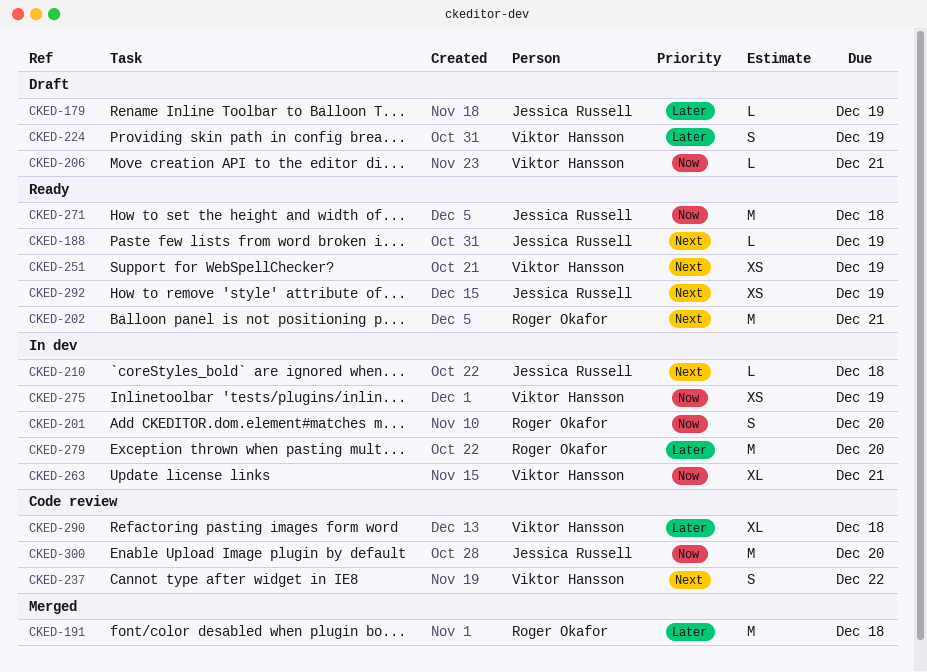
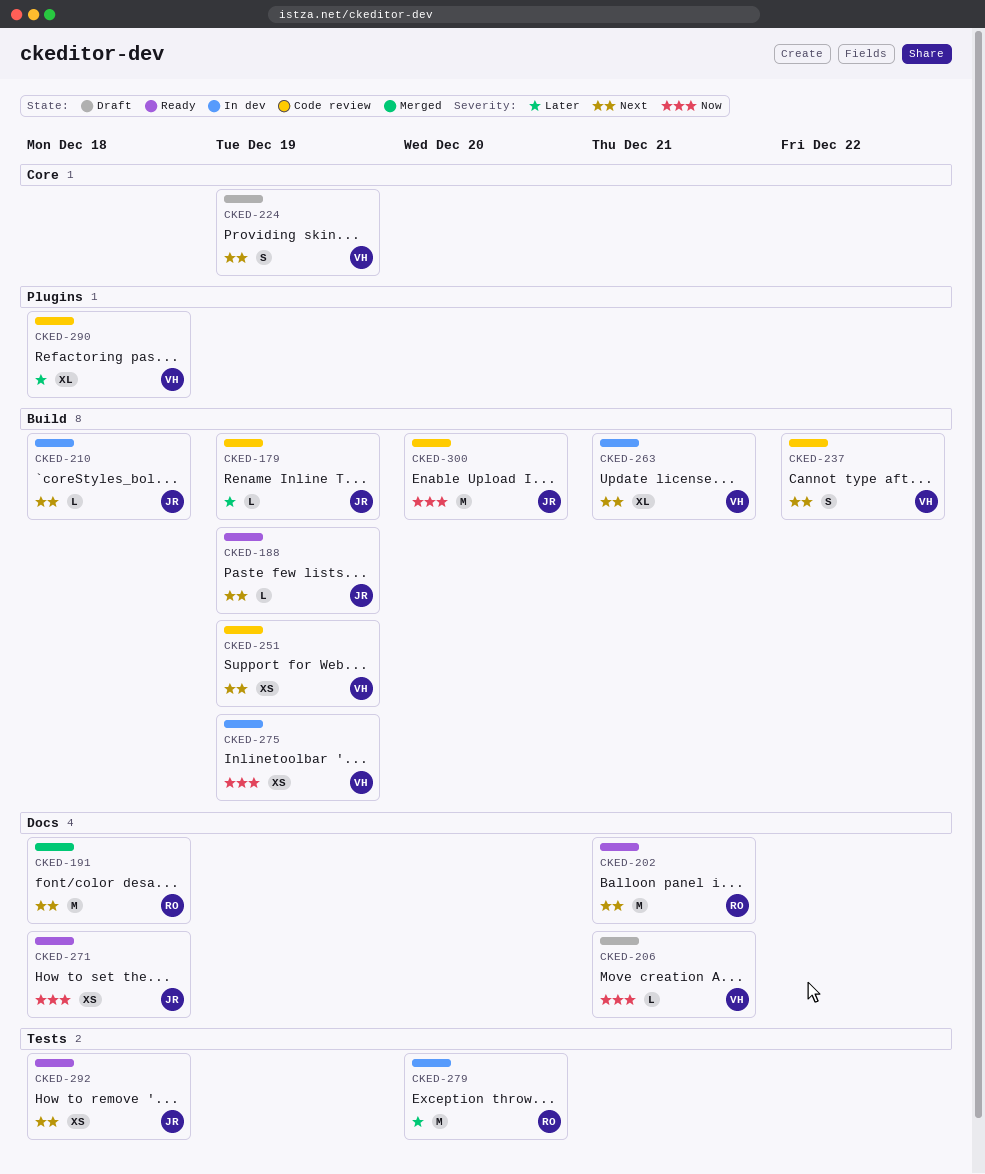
CKED-179, status: Draft -> Code review
CKED-191, priority: Later -> Next
CKED-201: present -> none
CKED-224, priority: Later -> Next
CKED-251, status: Ready -> Code review
CKED-263, priority: Now -> Next
CKED-271, estimate: M -> XS
CKED-292, due: Dec 19 -> Dec 18

